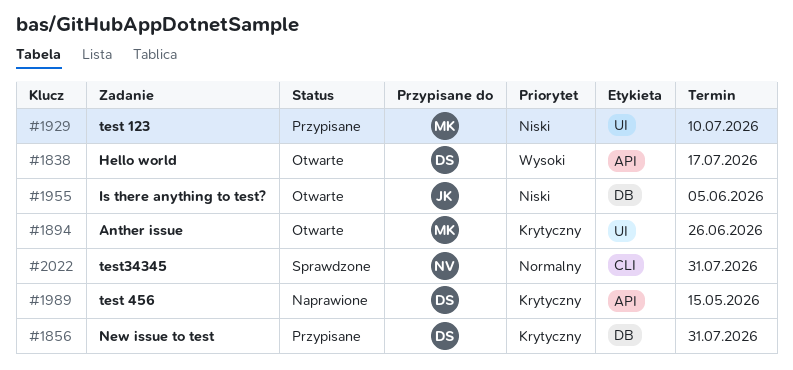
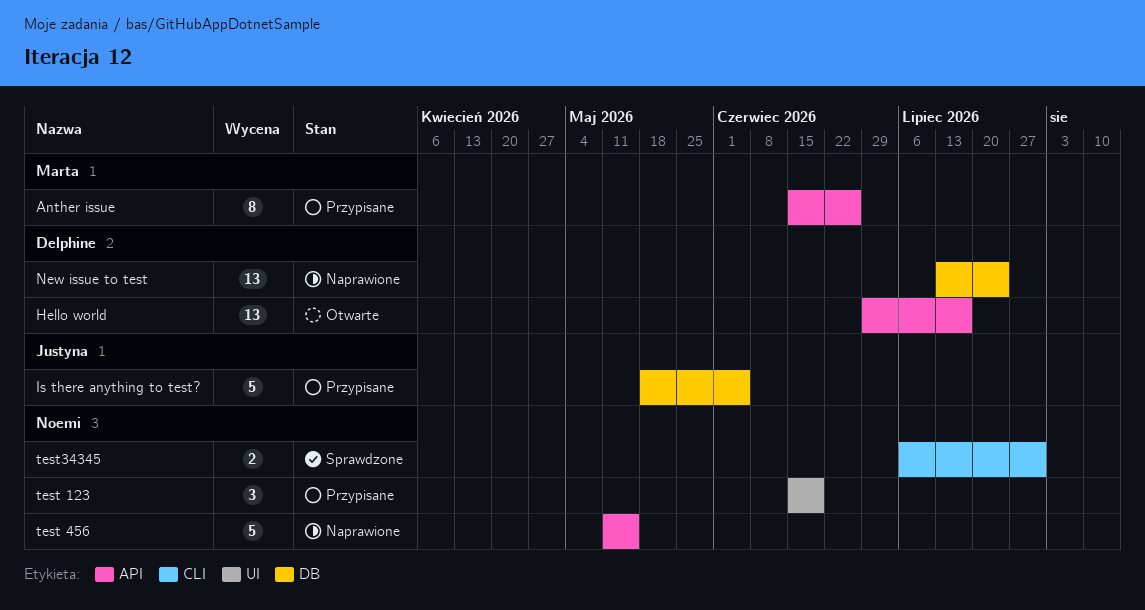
Anther issue, status: Otwarte -> Przypisane
Anther issue, label: UI -> API
Is there anything to test?, status: Otwarte -> Przypisane
New issue to test, status: Przypisane -> Naprawione
New issue to test, due: Jul 31 -> Jul 24
test 123, owner: Marta -> Noemi
test 123, due: Jul 10 -> Jun 19
test 456, owner: Delphine -> Noemi

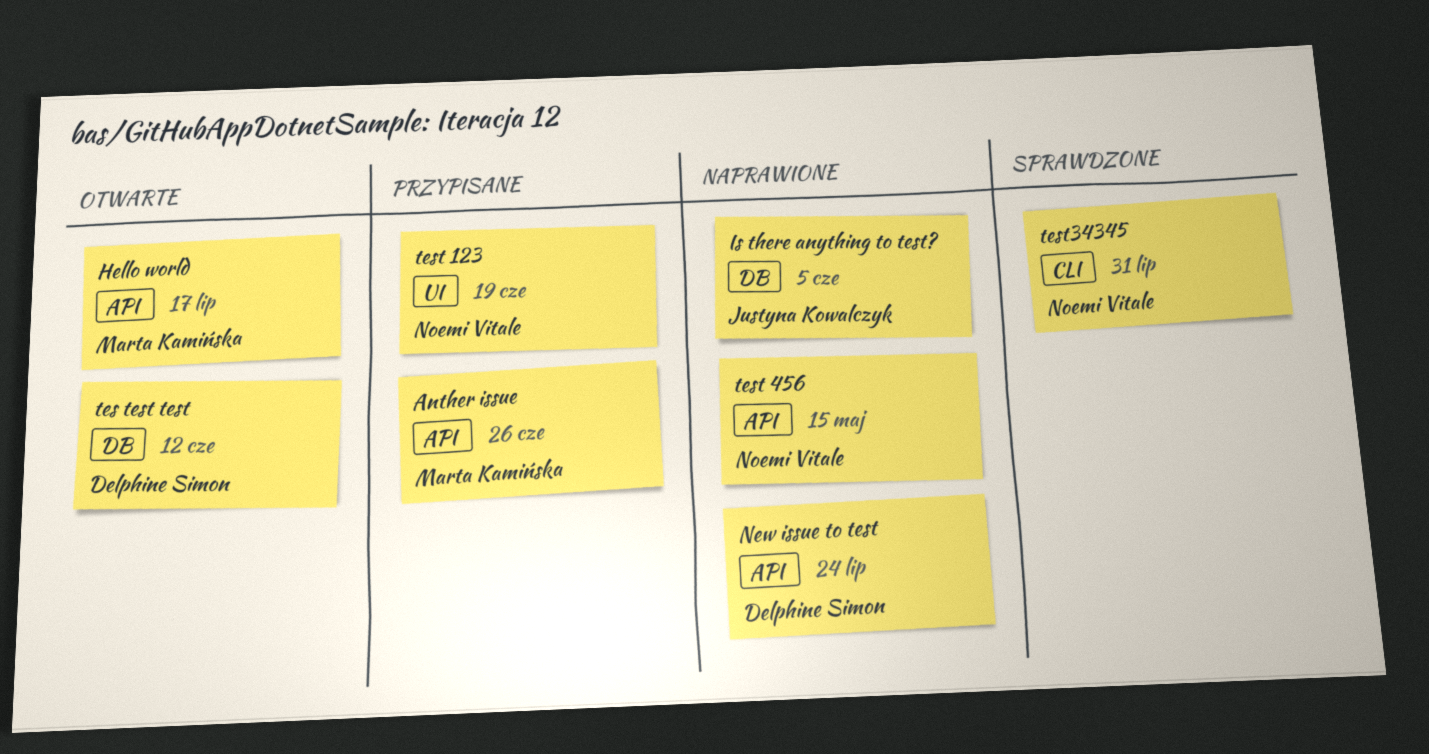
Hello world, owner: Delphine Simon -> Marta Kamińska
Is there anything to test?, status: Przypisane -> Naprawione
New issue to test, label: DB -> API
tes test test: none -> present

